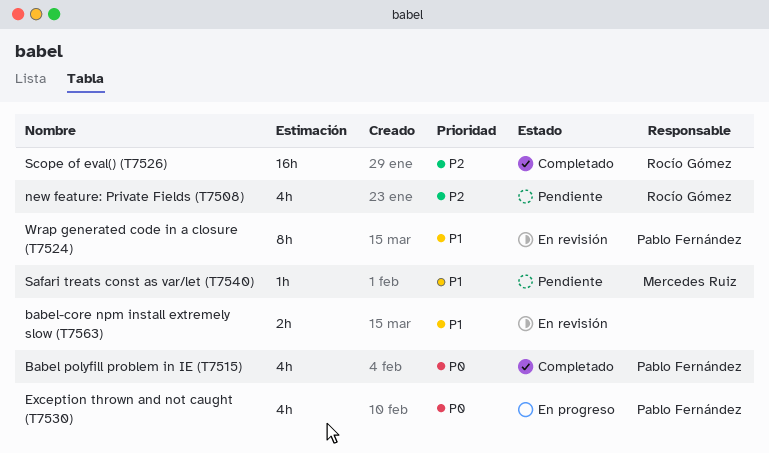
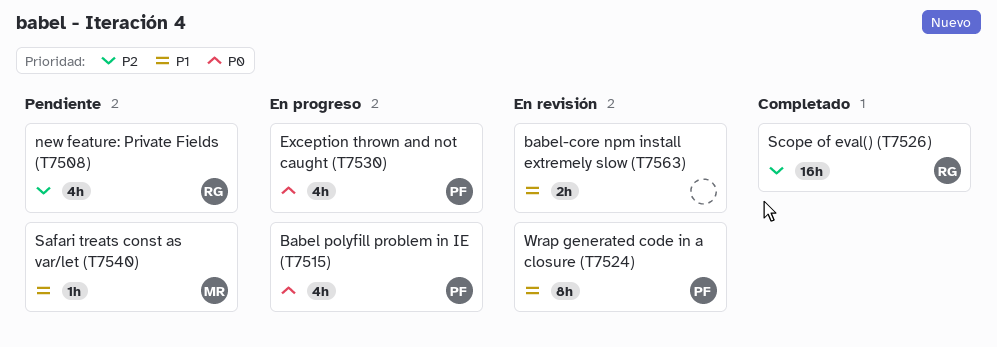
Babel polyfill problem in IE (T7515), status: Completado -> En progreso

